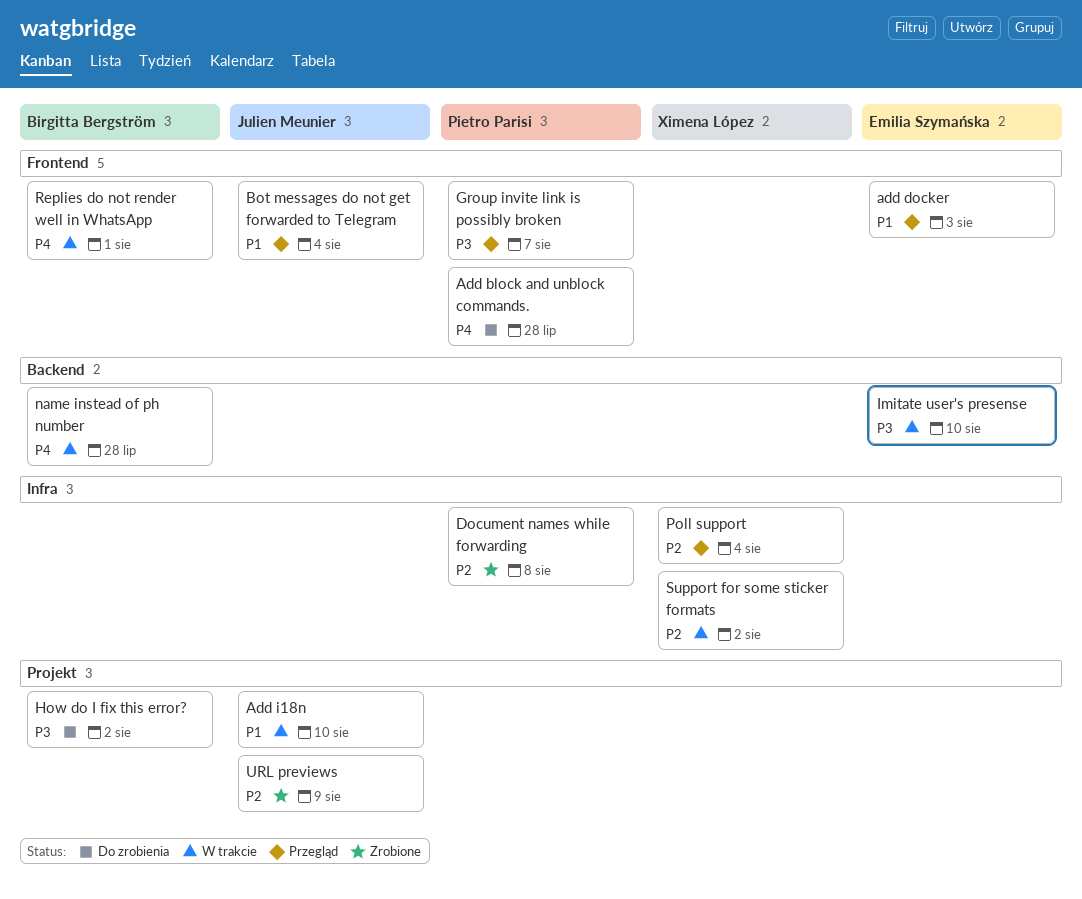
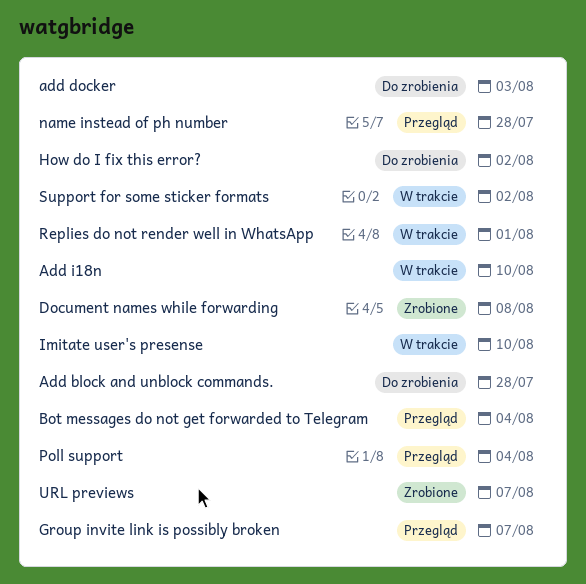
add docker, status: Przegląd -> Do zrobienia
name instead of ph number, status: W trakcie -> Przegląd
URL previews, due: Aug 9 -> Aug 7

